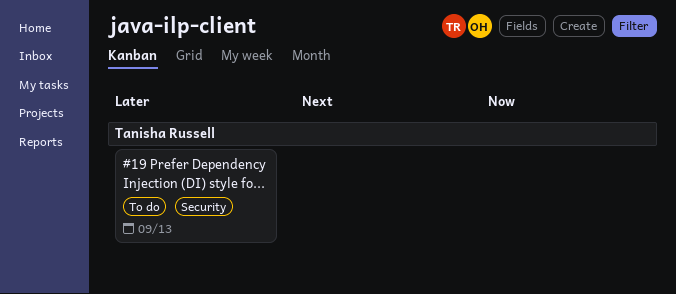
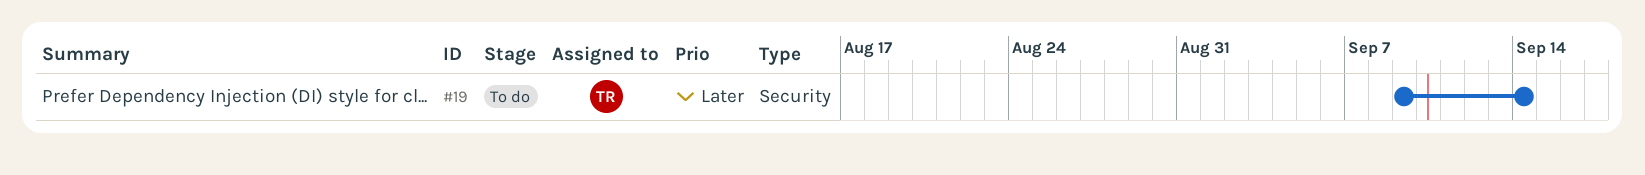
#19, due: Sep 13 -> Sep 14

